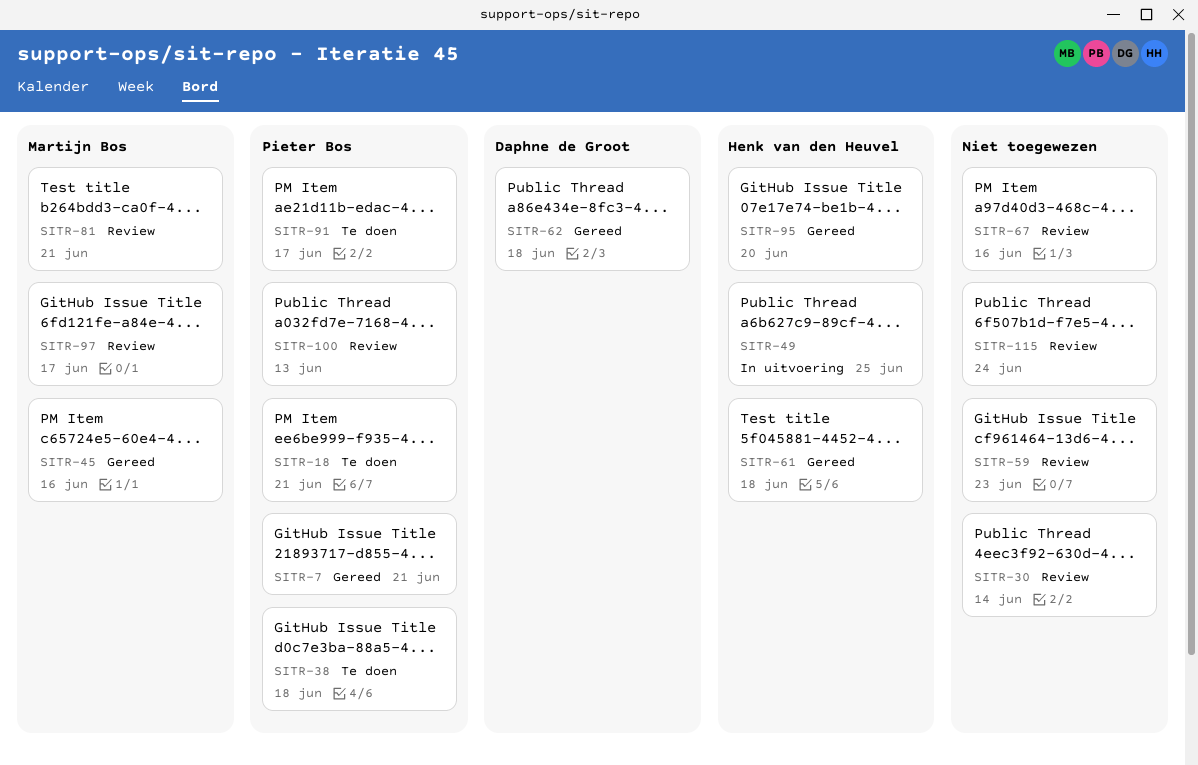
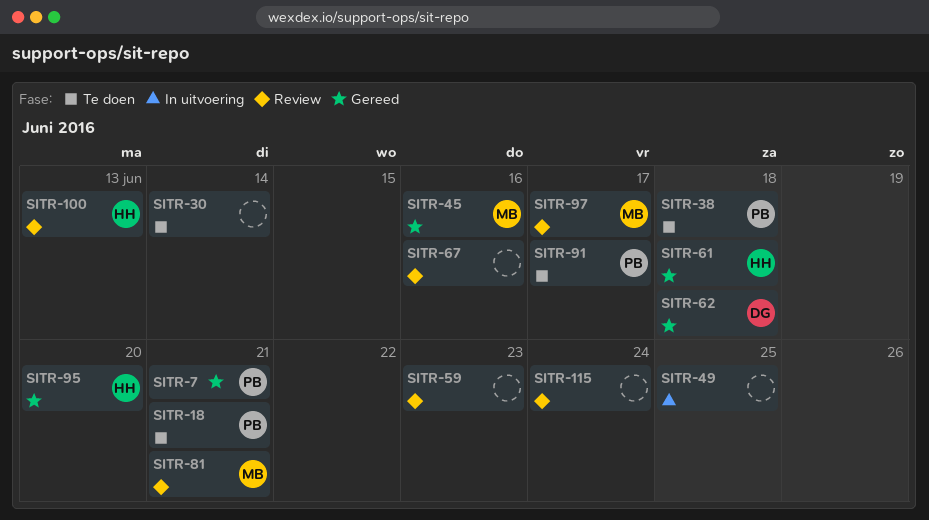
SITR-30, status: Review -> Te doen
SITR-49, owner: Henk van den Heuvel -> none
SITR-100, owner: Pieter Bos -> Henk van den Heuvel

